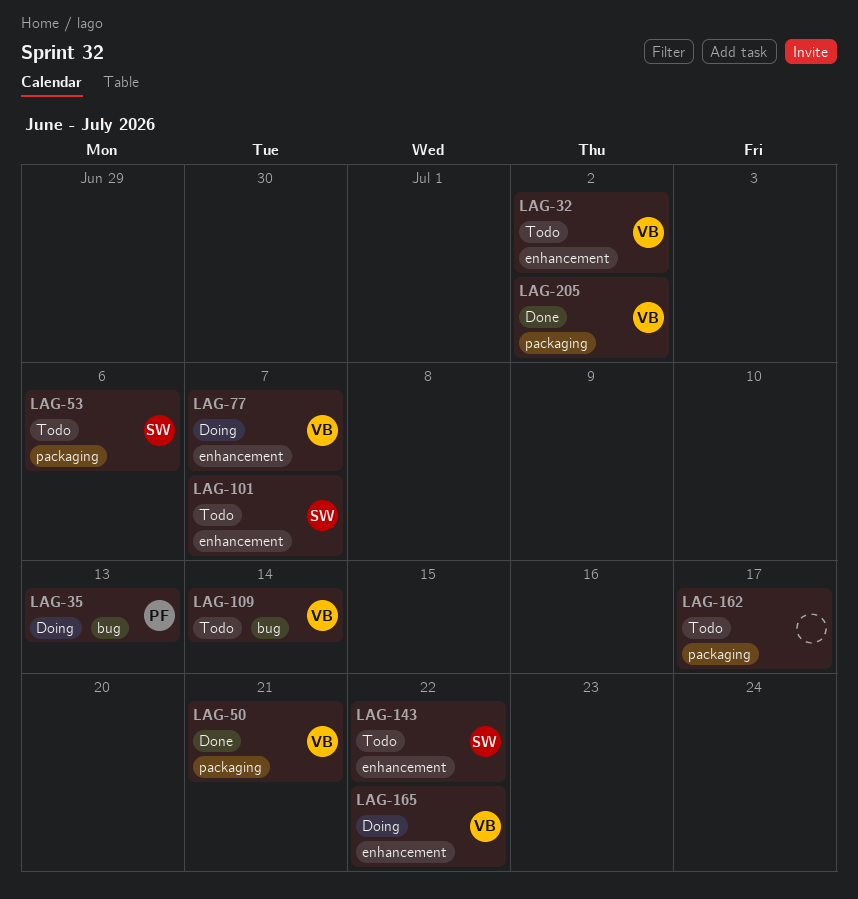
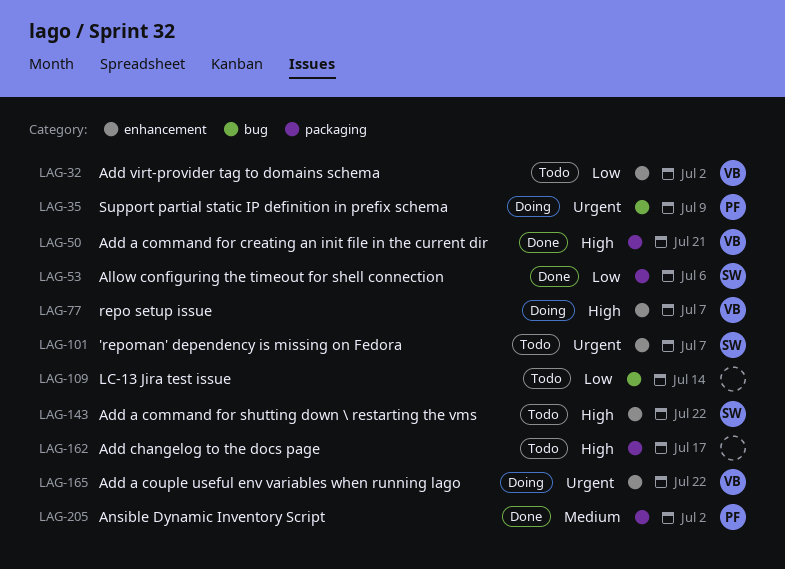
LAG-35, due: Jul 13 -> Jul 9
LAG-53, status: Todo -> Done
LAG-109, owner: VB -> none
LAG-205, owner: VB -> PF

